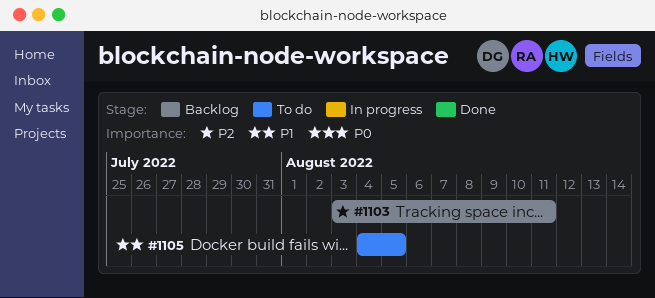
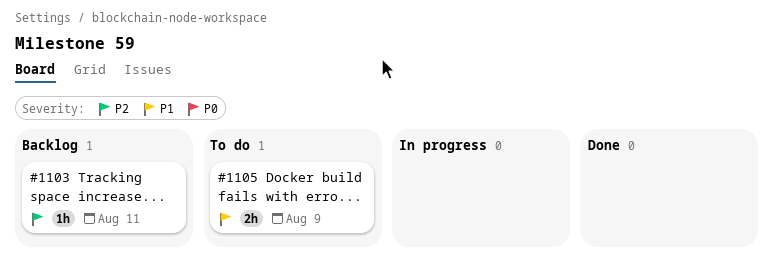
#1105, due: Aug 5 -> Aug 9

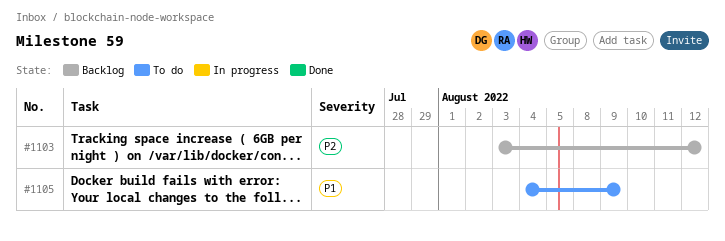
#1103, due: Aug 11 -> Aug 12

